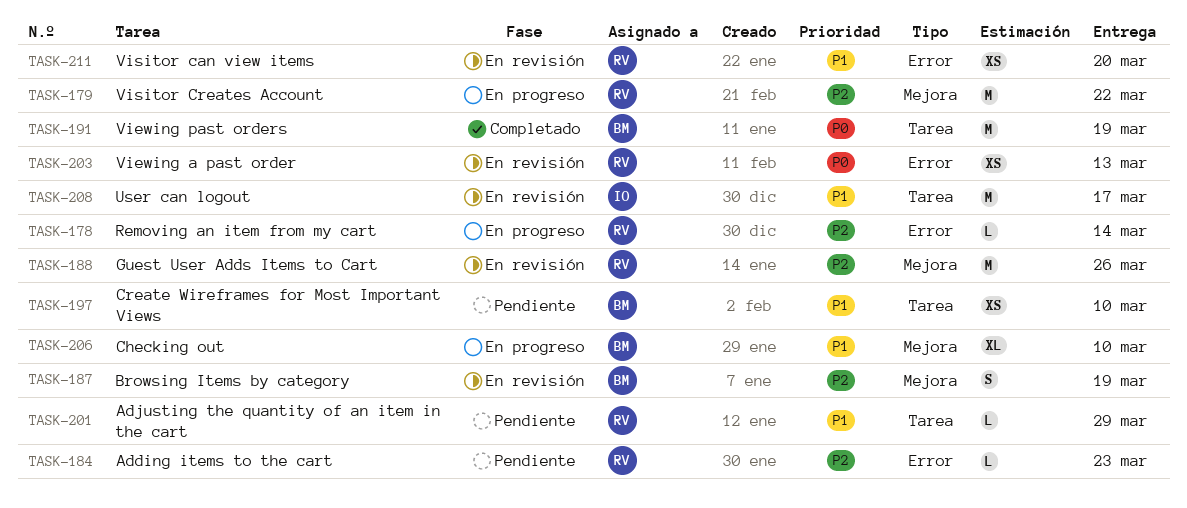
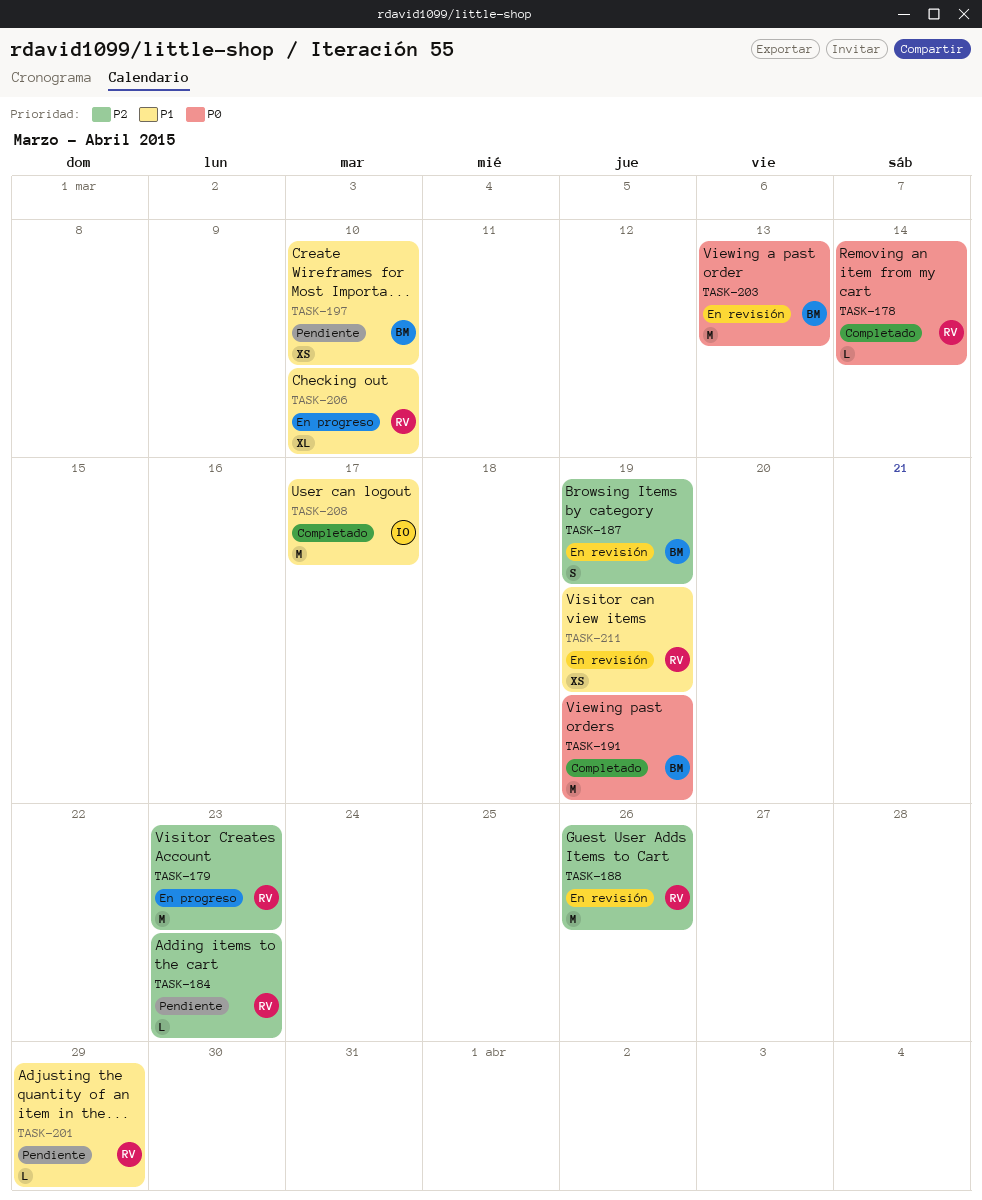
TASK-178, status: En progreso -> Completado
TASK-178, priority: P2 -> P0
TASK-179, due: Mar 22 -> Mar 23
TASK-203, owner: RV -> BM
TASK-203, estimate: XS -> M
TASK-206, owner: BM -> RV
TASK-208, status: En revisión -> Completado
TASK-211, due: Mar 20 -> Mar 19

